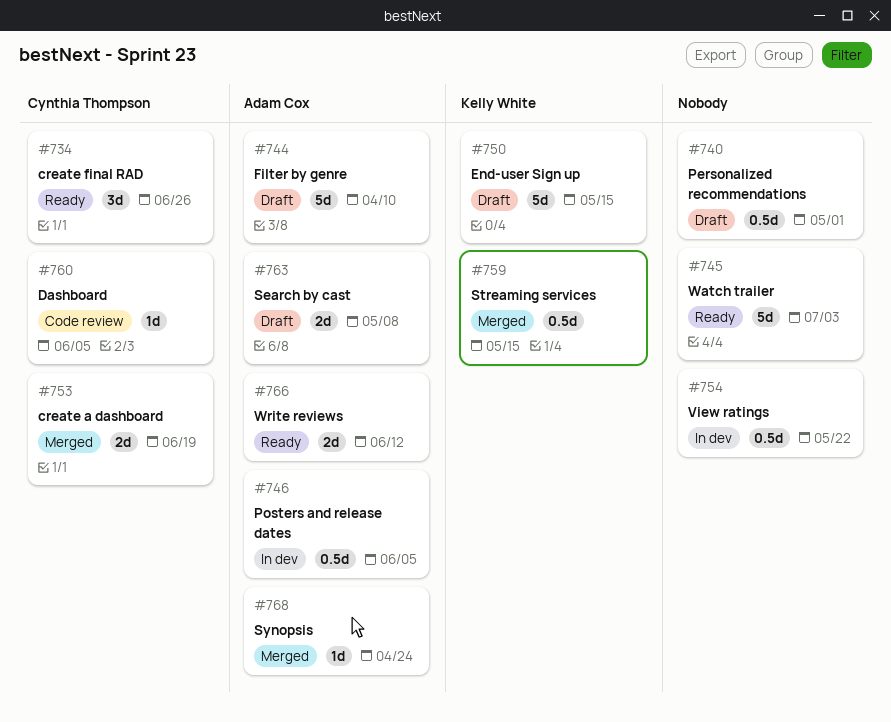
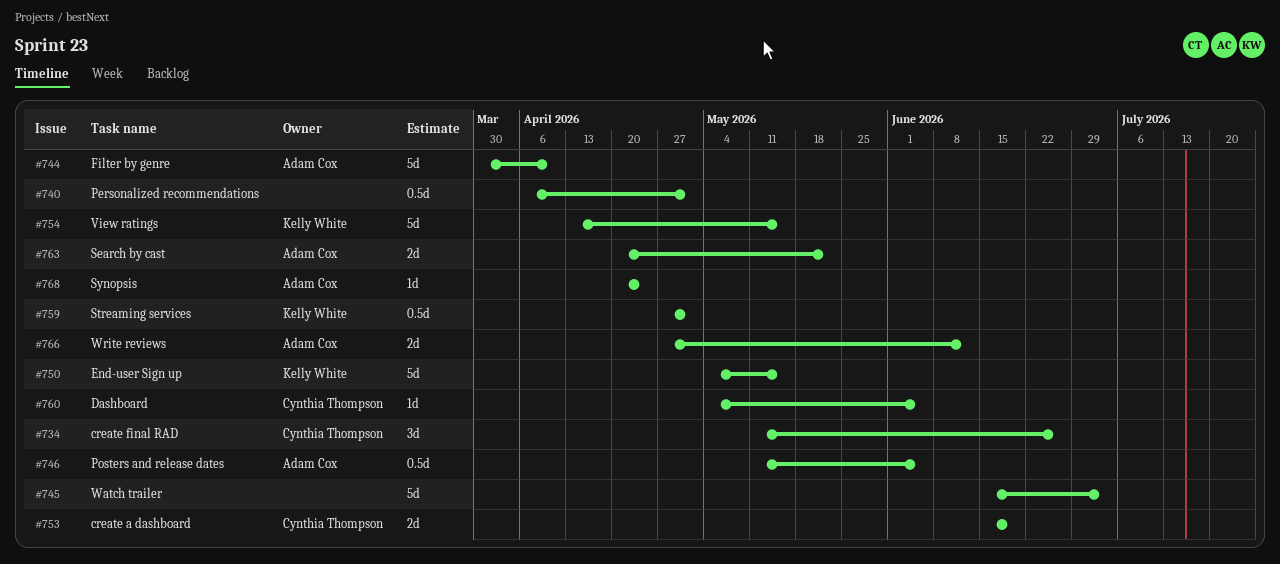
#754, owner: none -> Kelly White
#754, estimate: 0.5d -> 5d
#754, due: May 22 -> May 15
#759, due: May 15 -> May 1
#763, due: May 8 -> May 22

